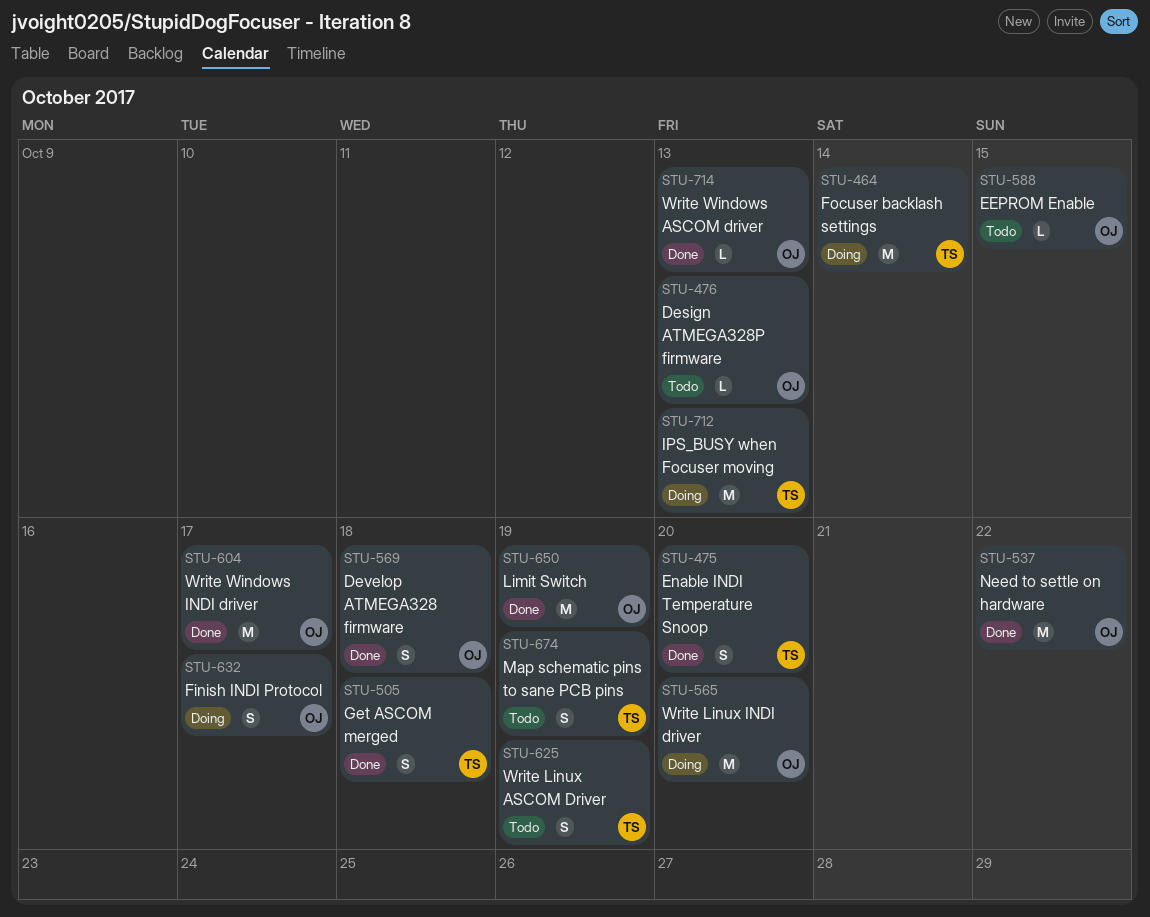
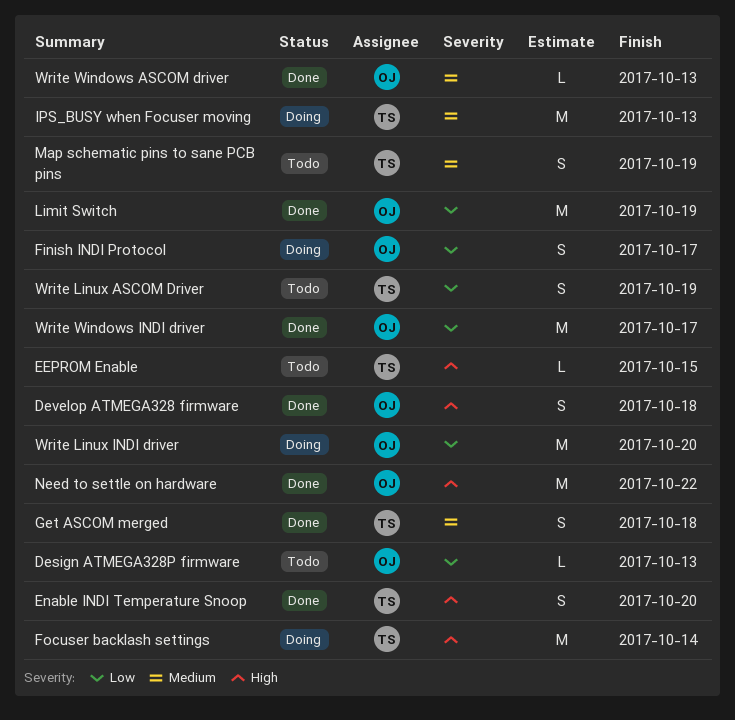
EEPROM Enable, owner: OJ -> TS

